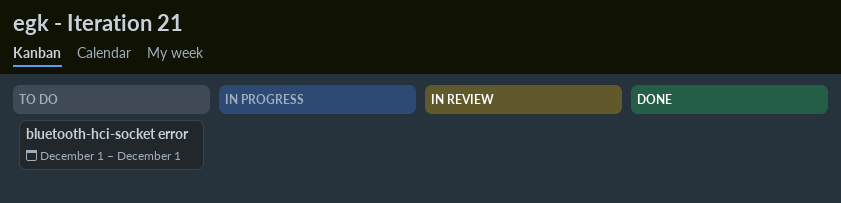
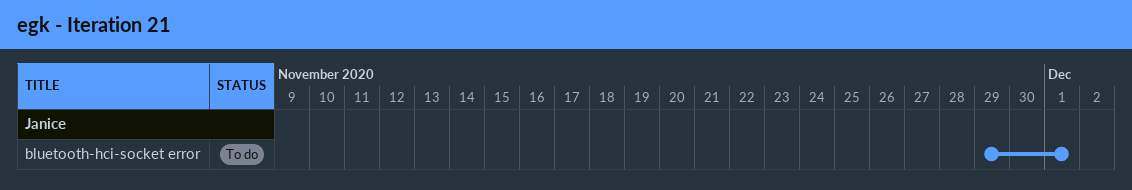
bluetooth-hci-socket error, start: Dec 1 -> Nov 29

